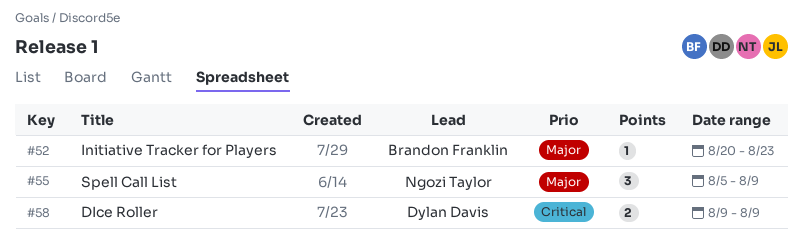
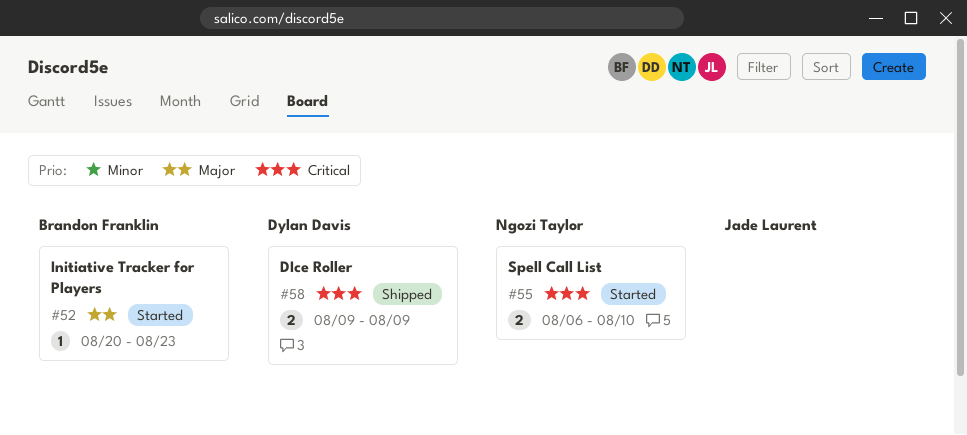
#55, priority: Major -> Critical
#55, estimate: 3 -> 2
#55, start: Aug 5 -> Aug 6
#55, due: Aug 9 -> Aug 10

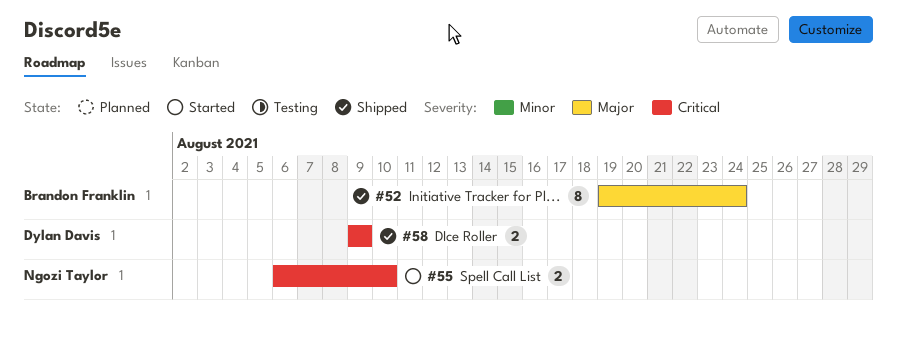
#52, status: Started -> Shipped
#52, estimate: 1 -> 8
#52, start: Aug 20 -> Aug 19
#52, due: Aug 23 -> Aug 24

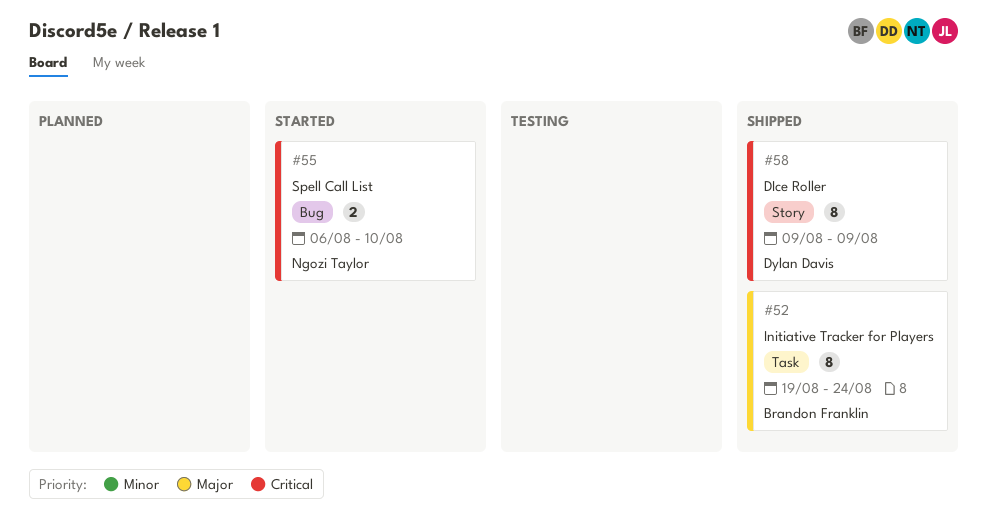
#58, estimate: 2 -> 8

